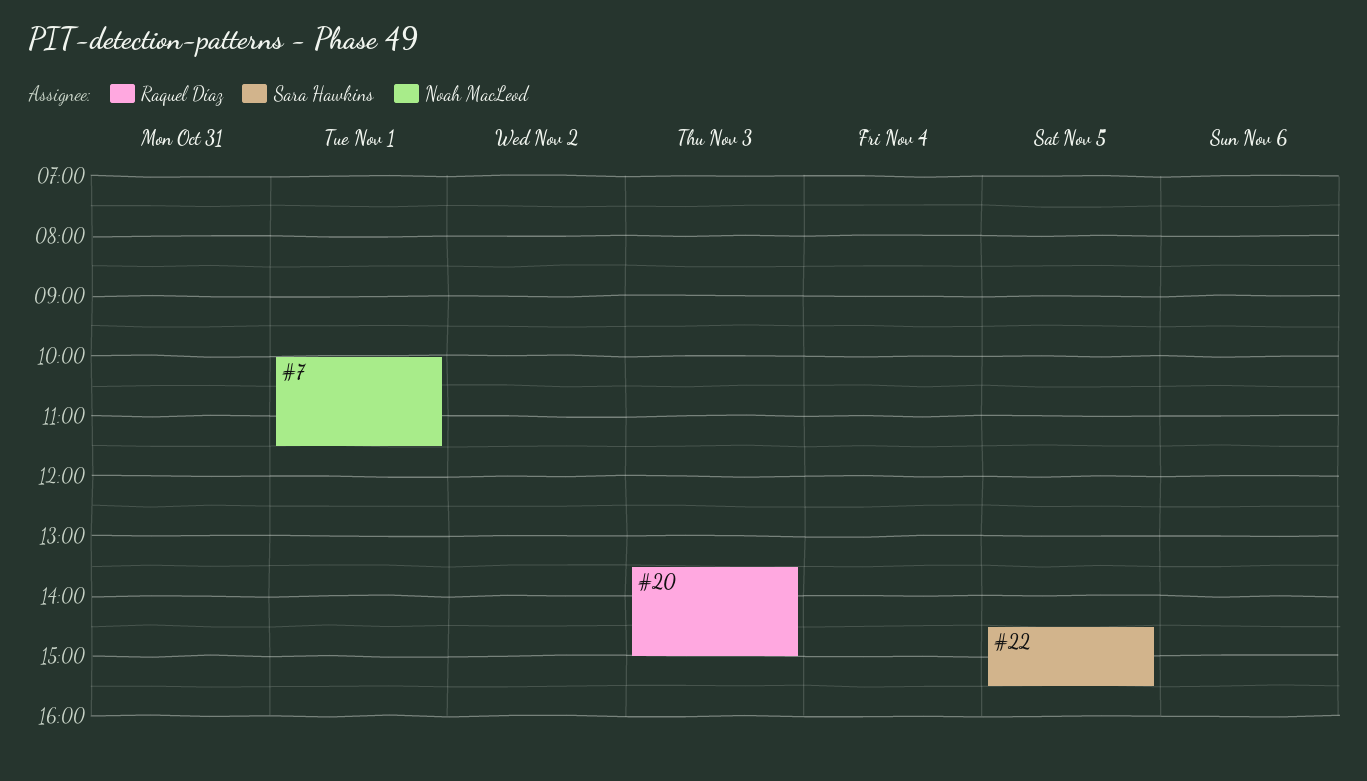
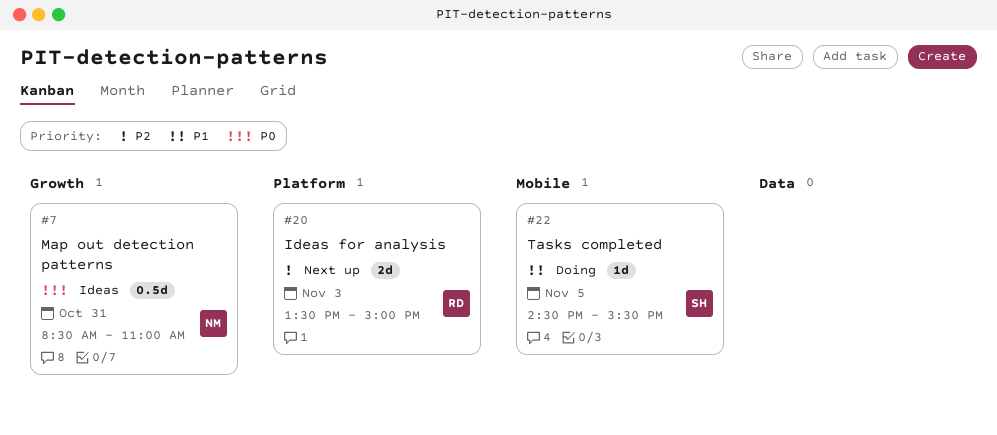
#7, day: Nov 1 -> Oct 31
#7, begins: 10:00 -> 08:30
#7, ends: 11:30 -> 11:00

